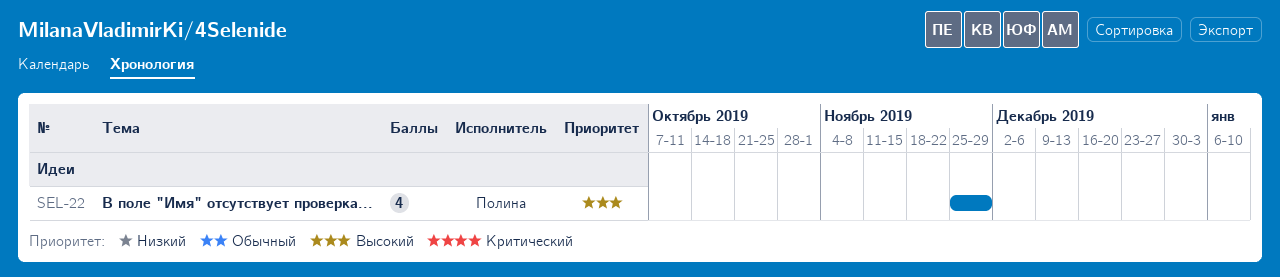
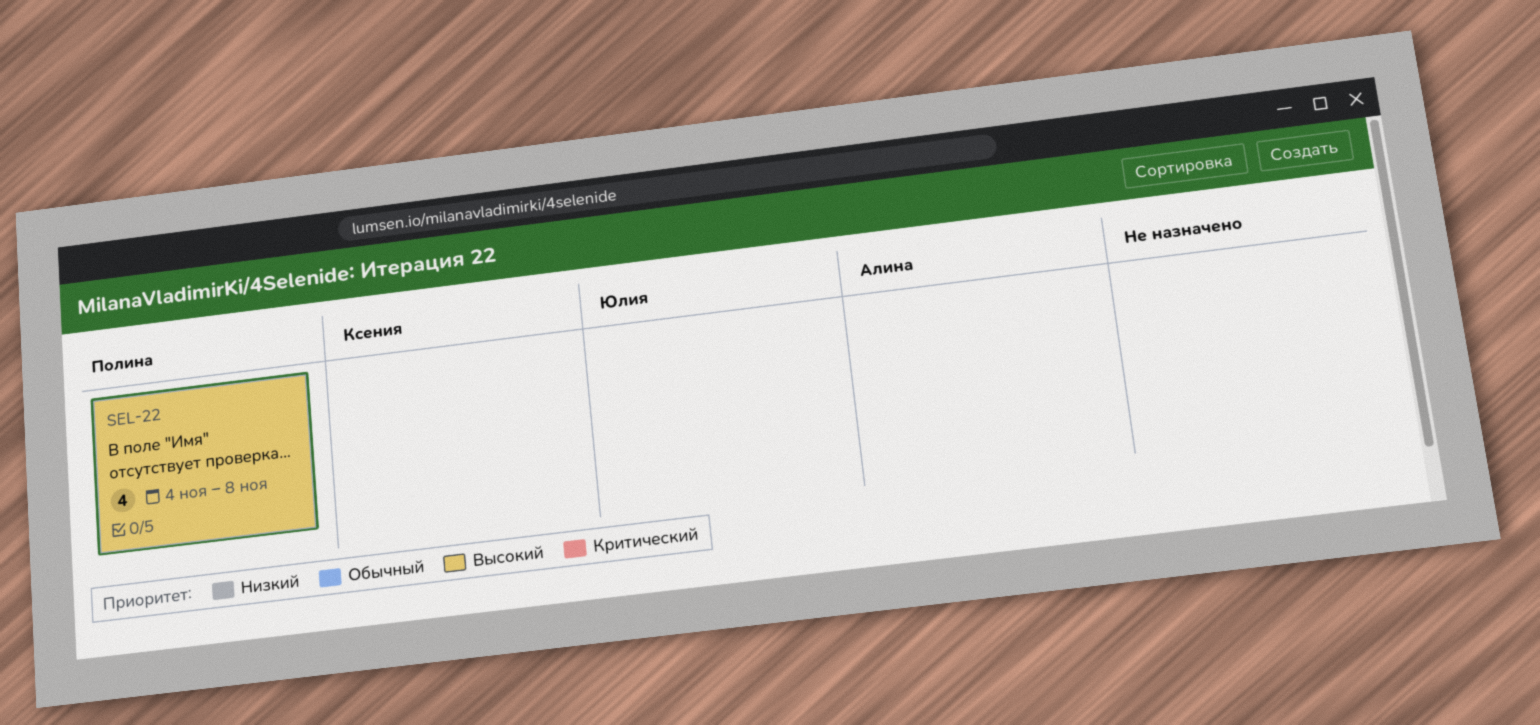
SEL-22, start: Nov 25 -> Nov 4
SEL-22, due: Nov 29 -> Nov 8

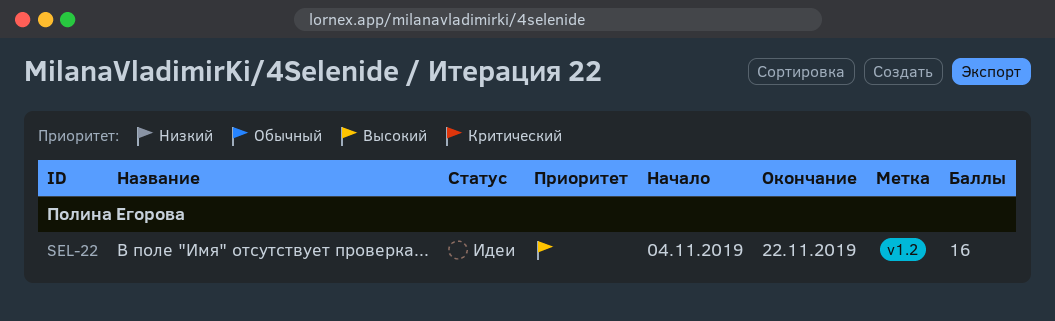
SEL-22, estimate: 4 -> 16
SEL-22, due: Nov 8 -> Nov 22

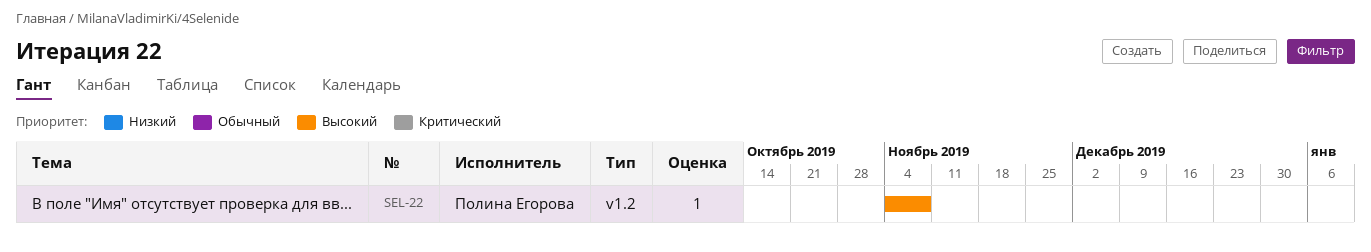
SEL-22, estimate: 16 -> 1
SEL-22, due: Nov 22 -> Nov 8

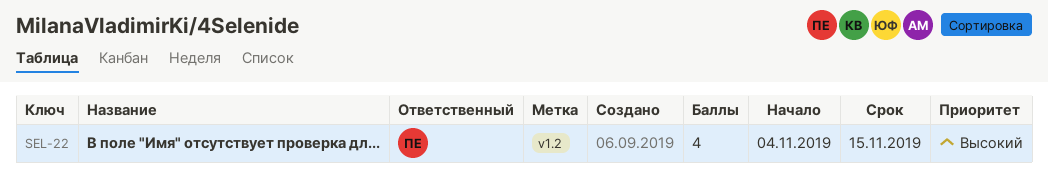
SEL-22, estimate: 1 -> 4
SEL-22, due: Nov 8 -> Nov 15

